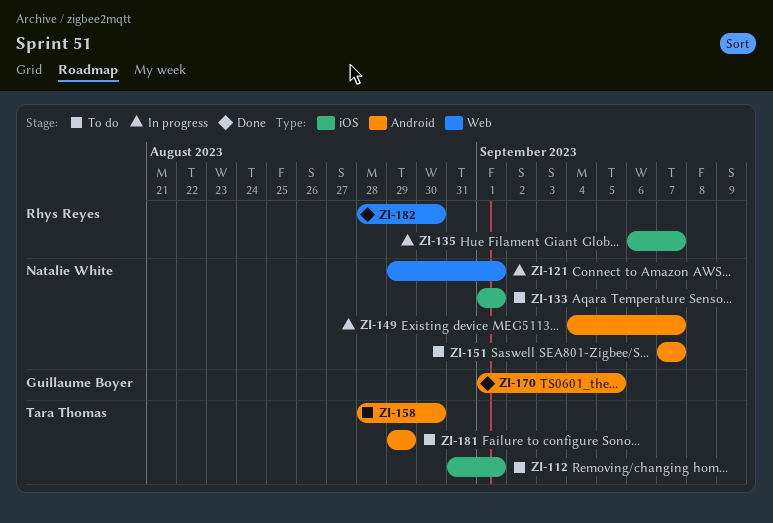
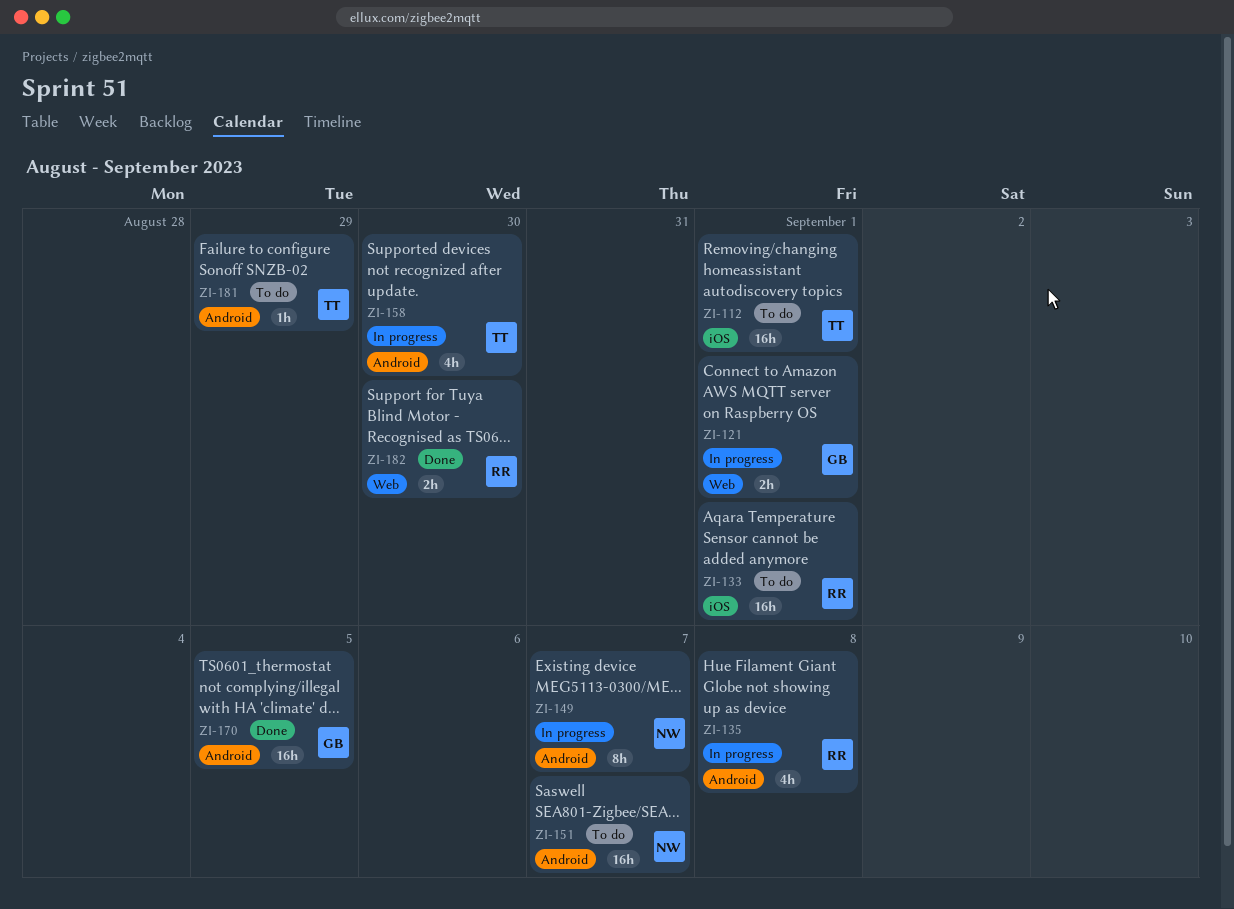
ZI-121, owner: Natalie White -> Guillaume Boyer
ZI-133, owner: Natalie White -> Rhys Reyes
ZI-135, label: iOS -> Android
ZI-135, due: Sep 7 -> Sep 8
ZI-158, status: To do -> In progress

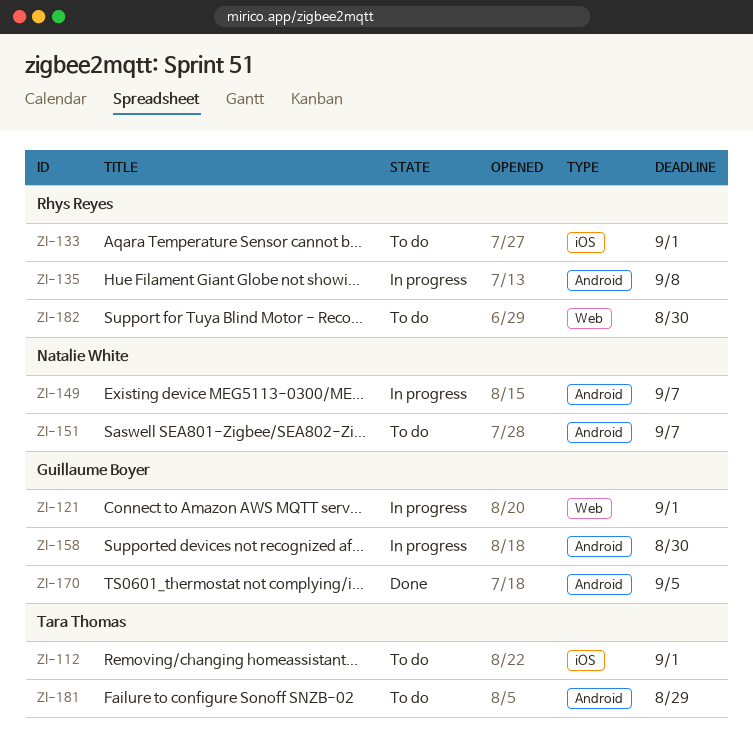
ZI-158, owner: Tara Thomas -> Guillaume Boyer
ZI-182, status: Done -> To do

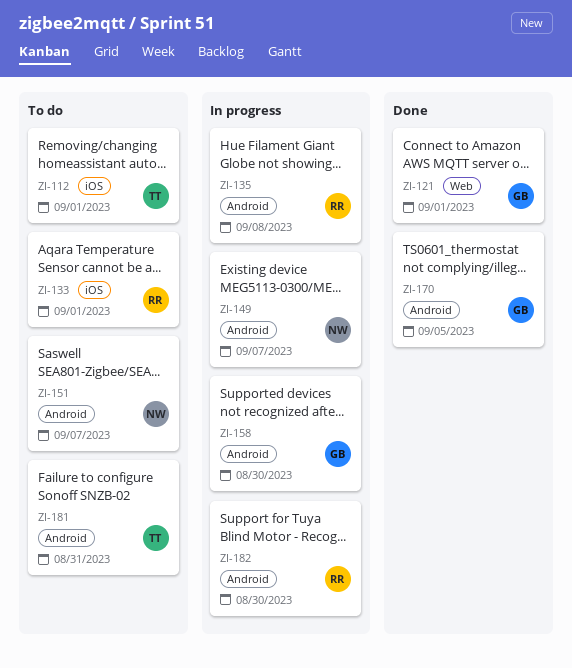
ZI-121, status: In progress -> Done
ZI-181, due: Aug 29 -> Aug 31
ZI-182, status: To do -> In progress
ZI-182, label: Web -> Android

